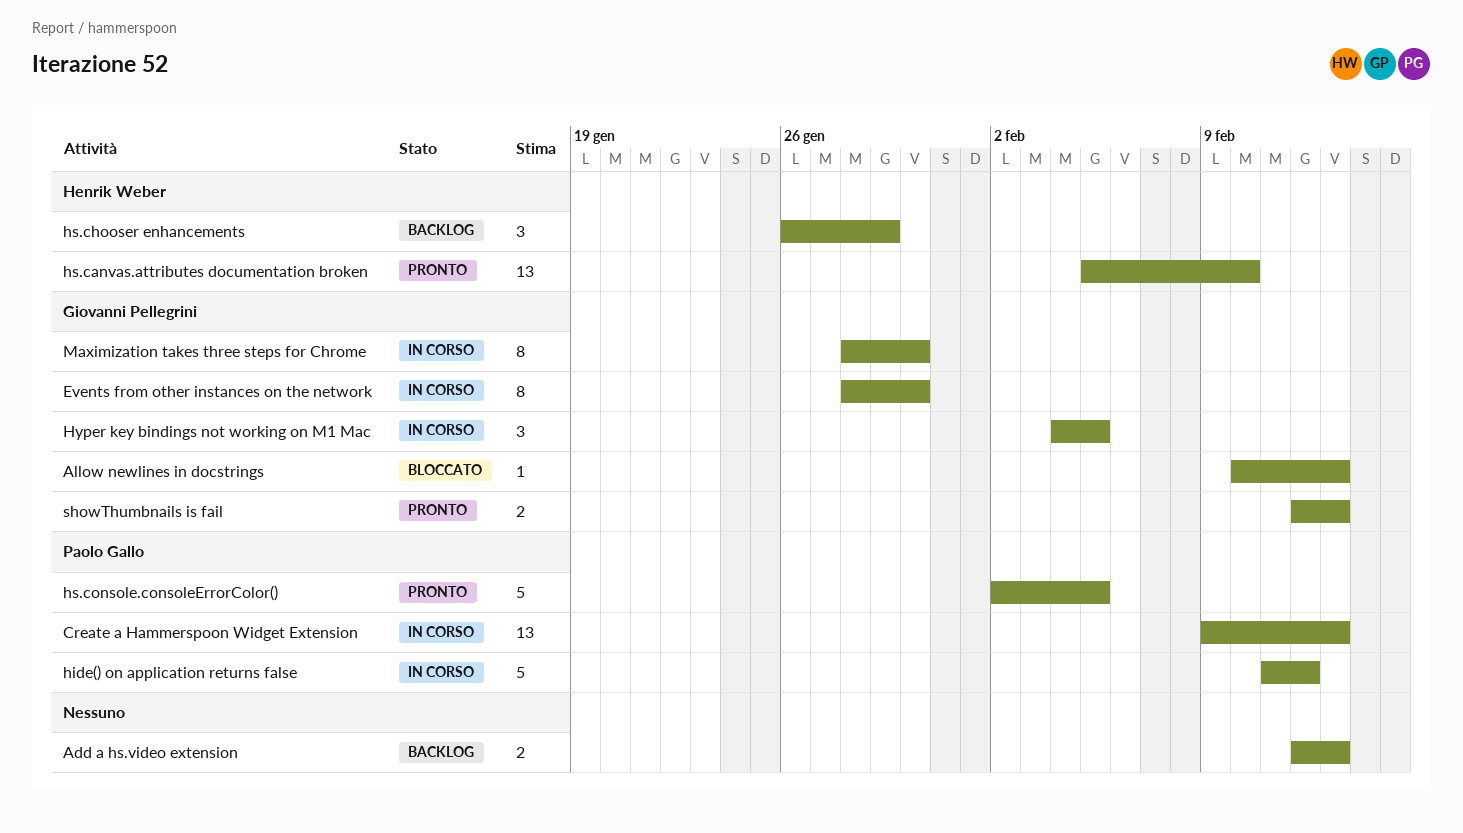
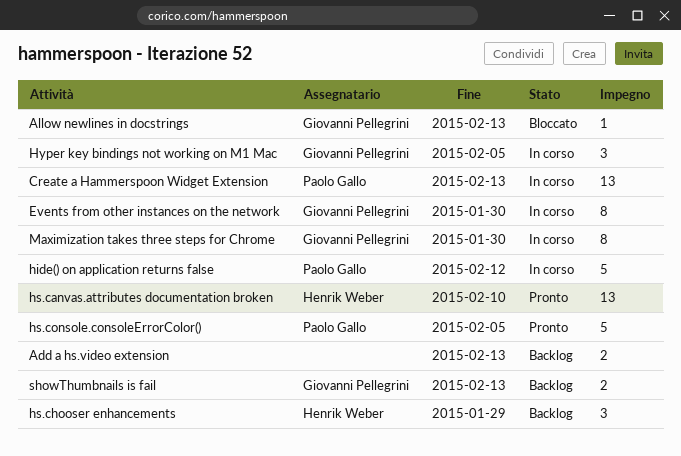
showThumbnails is fail, status: Pronto -> Backlog

